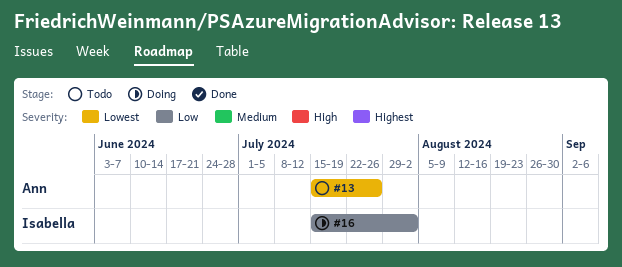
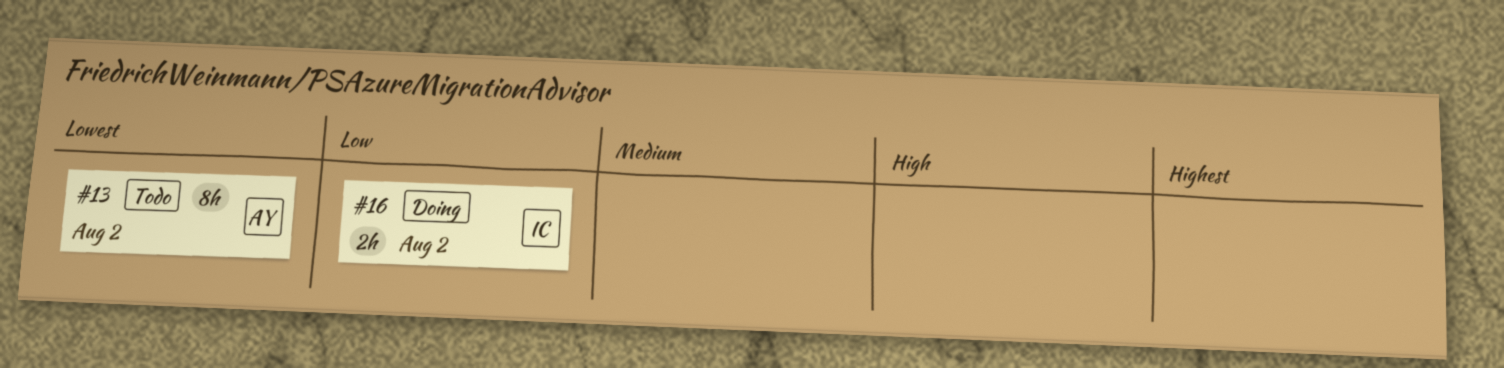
#13, due: Jul 26 -> Aug 2

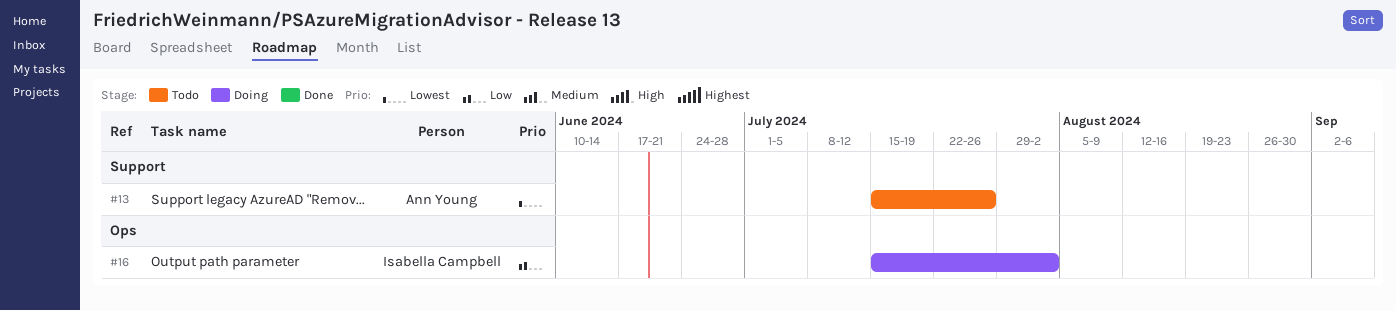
#13, due: Aug 2 -> Jul 26

